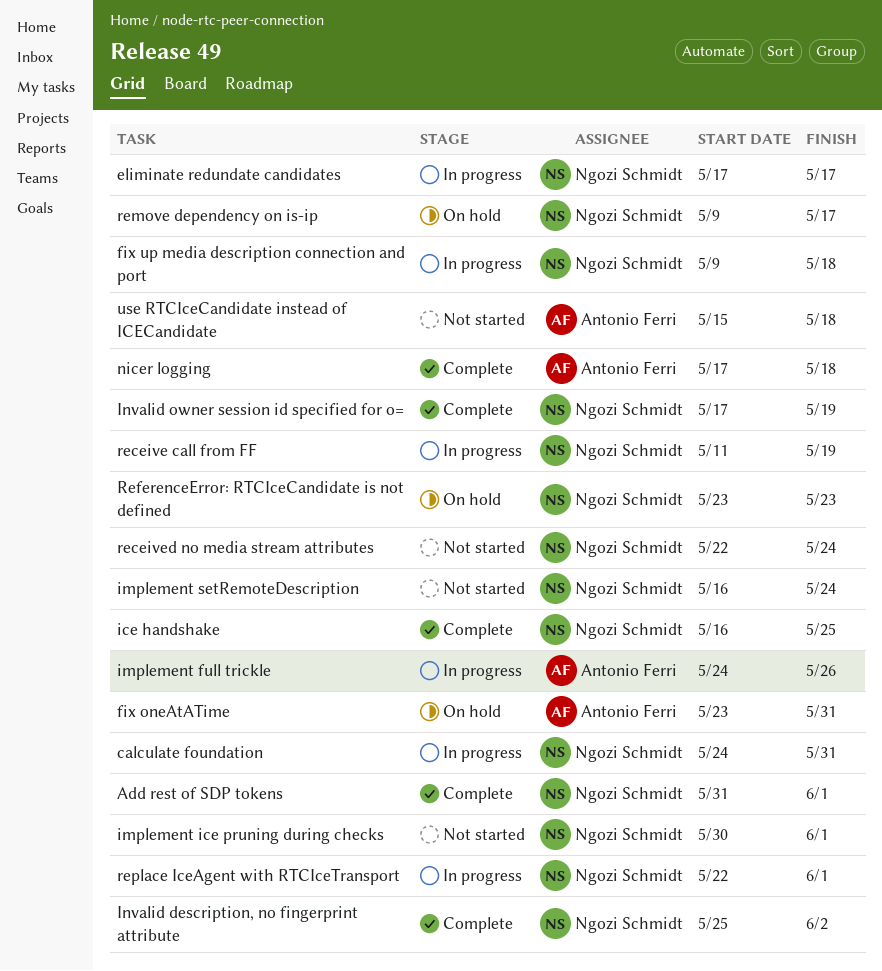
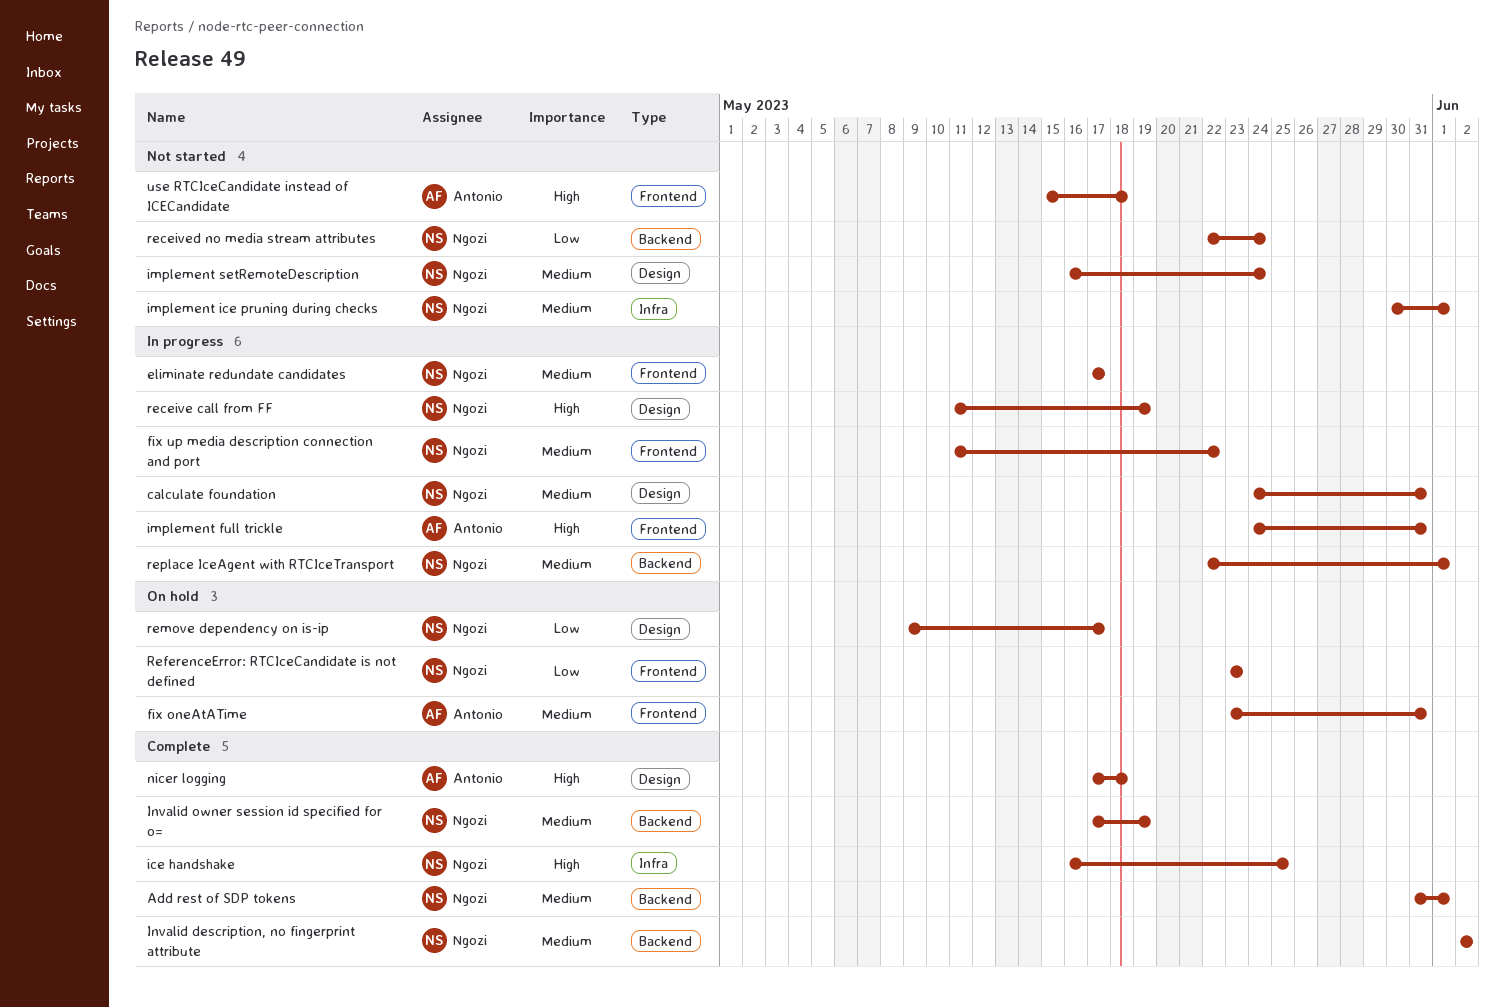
fix up media description connection and port, start: May 9 -> May 11
fix up media description connection and port, due: May 18 -> May 22
implement full trickle, due: May 26 -> May 31
Invalid description, no fingerprint attribute, start: May 25 -> Jun 2

